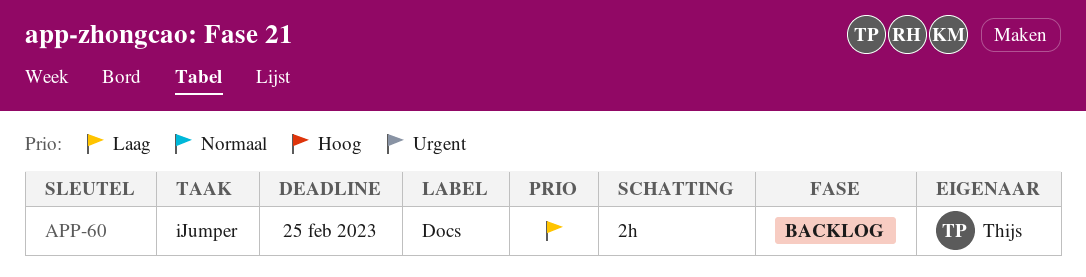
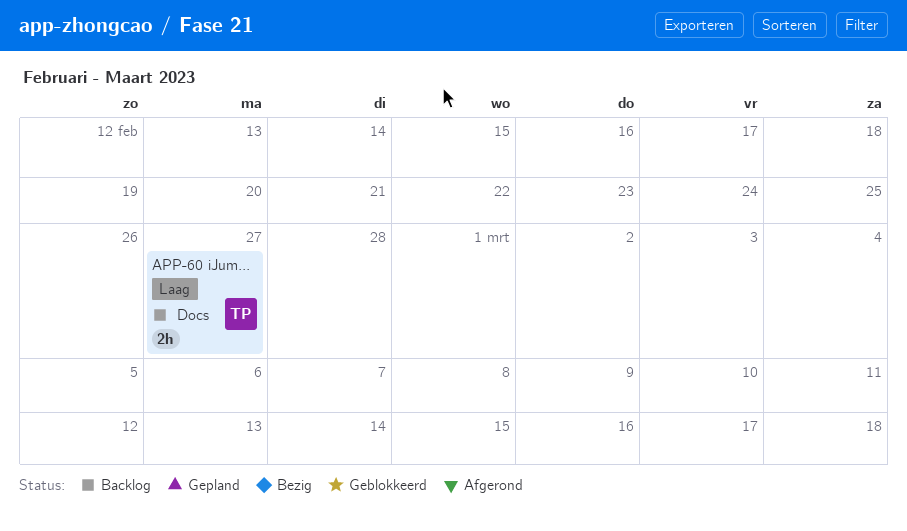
APP-60, due: Feb 25 -> Feb 27

